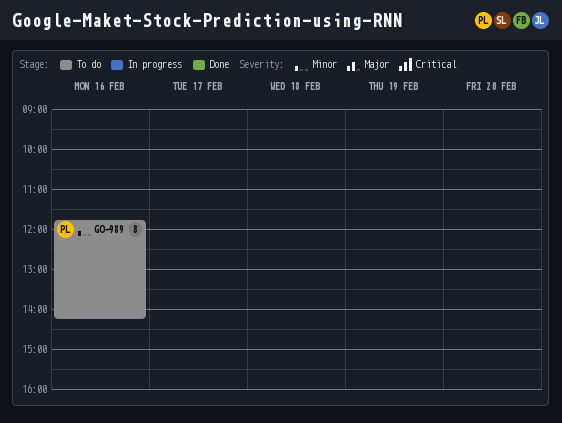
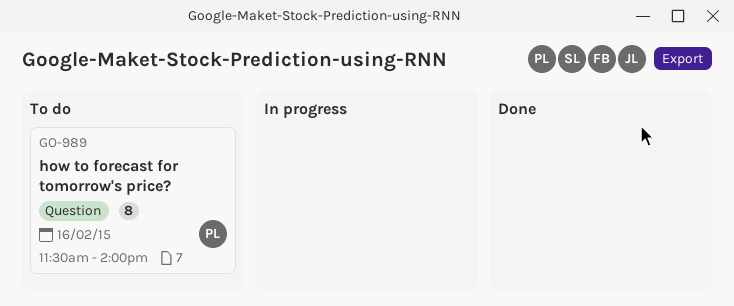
GO-989, begins: 11:45 -> 11:30
GO-989, ends: 14:15 -> 14:00

